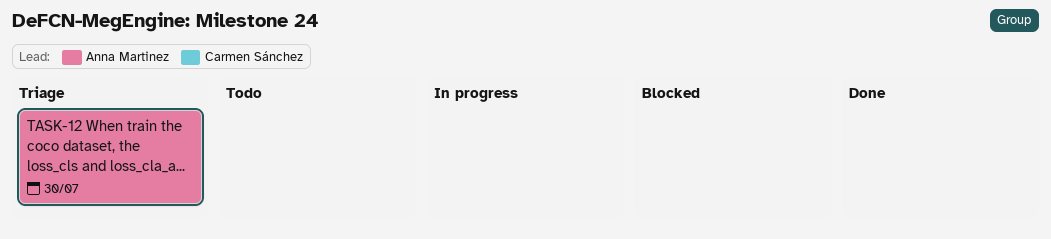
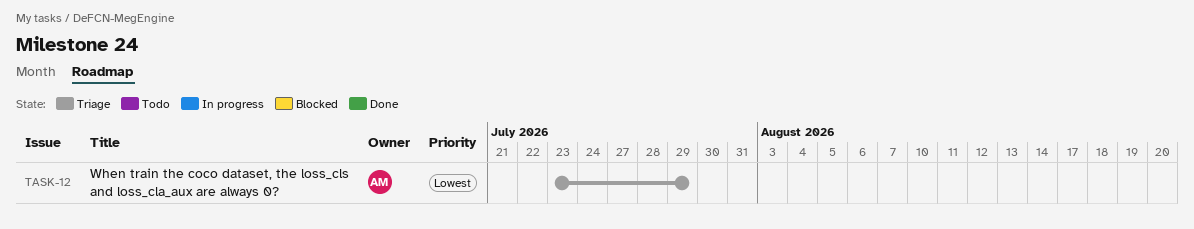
TASK-12, due: Jul 30 -> Jul 29

